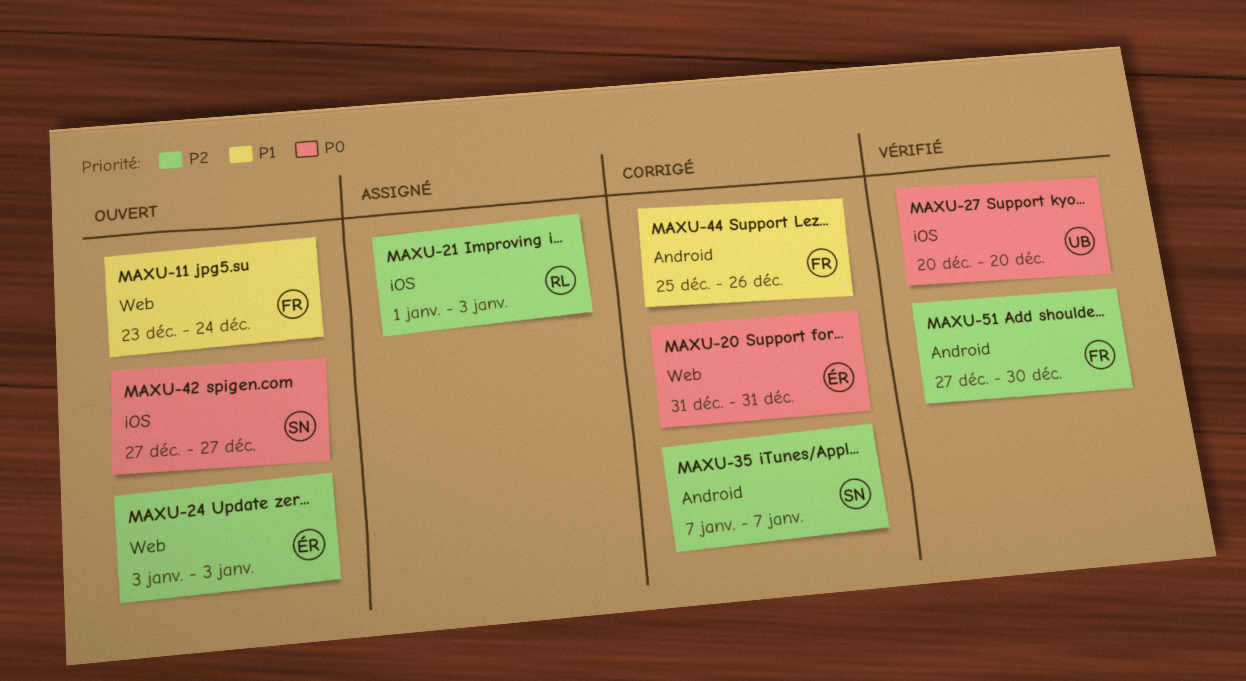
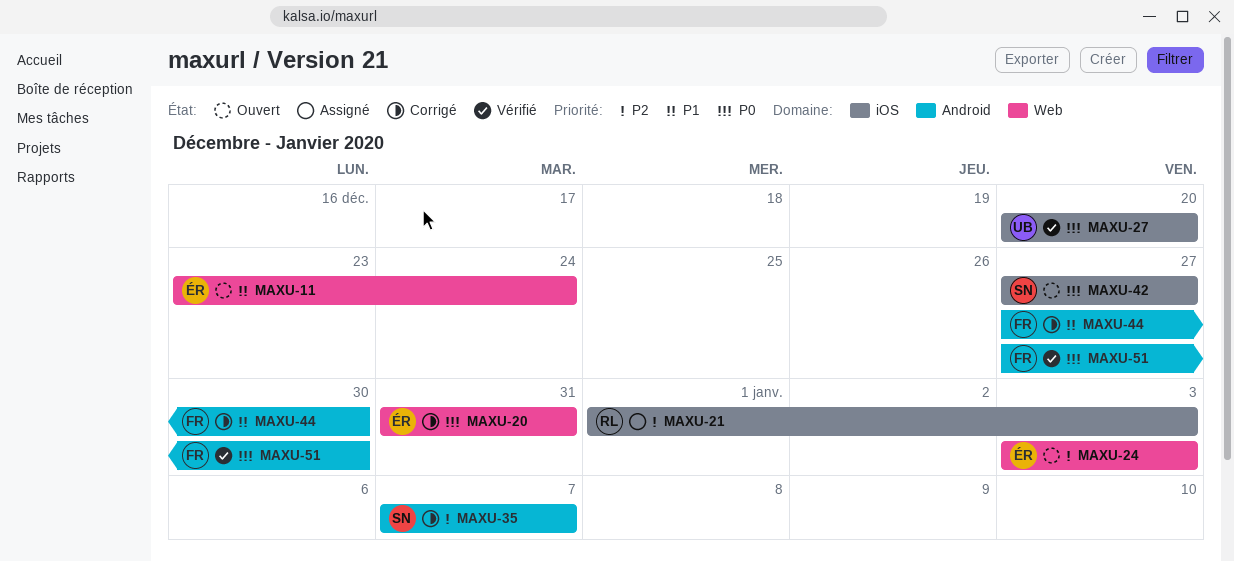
MAXU-11, owner: FR -> ÉR
MAXU-44, start: Dec 25 -> Dec 27
MAXU-44, due: Dec 26 -> Dec 30
MAXU-51, priority: P2 -> P0

